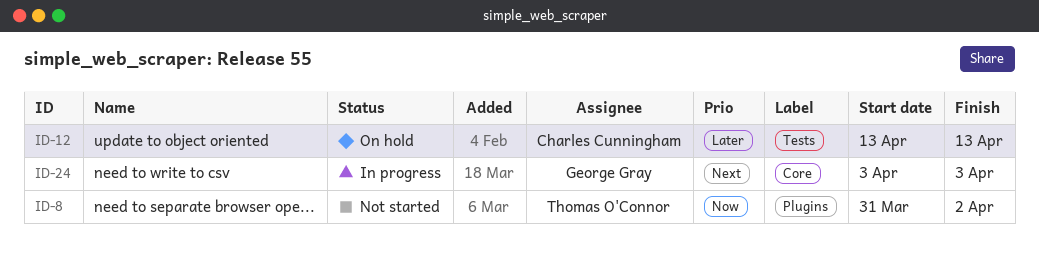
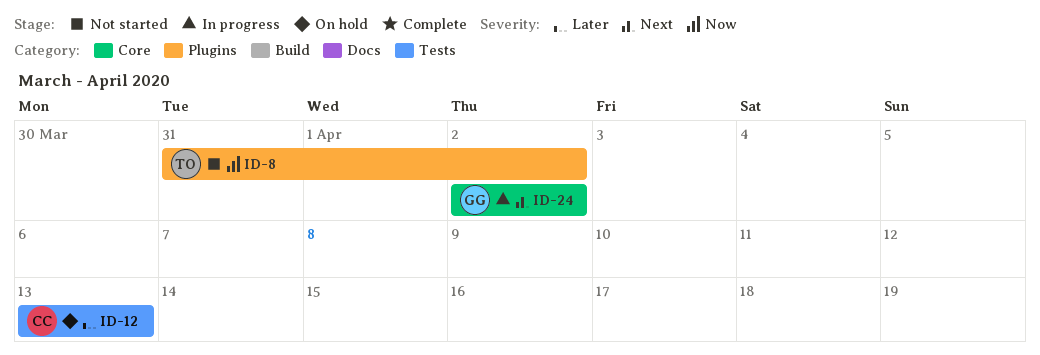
ID-24, start: Apr 3 -> Apr 2
ID-24, due: Apr 3 -> Apr 2

